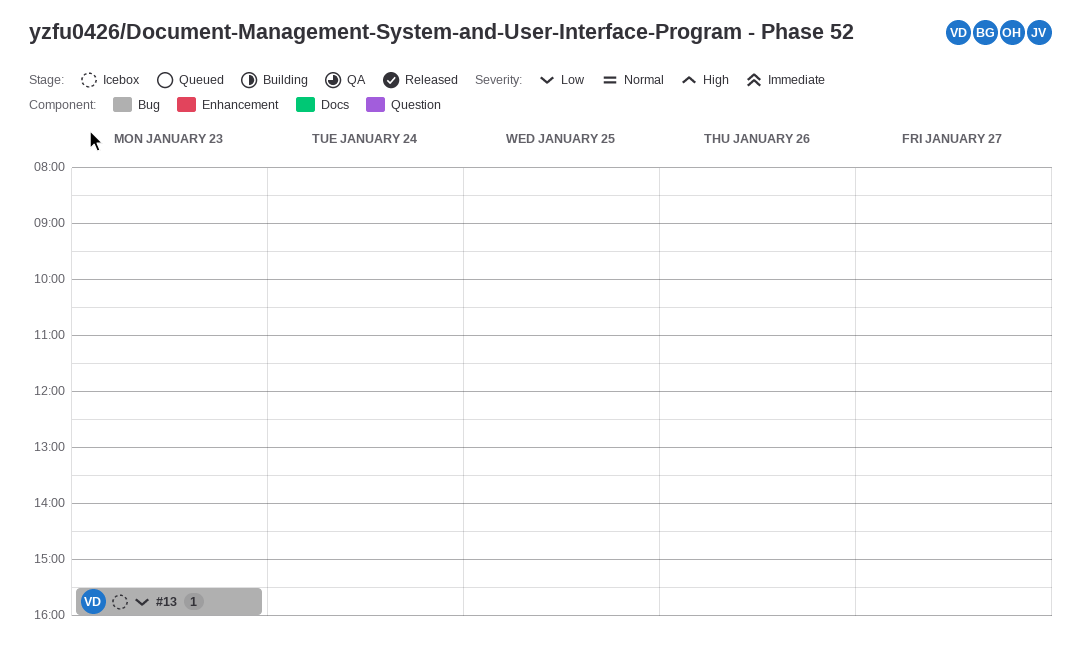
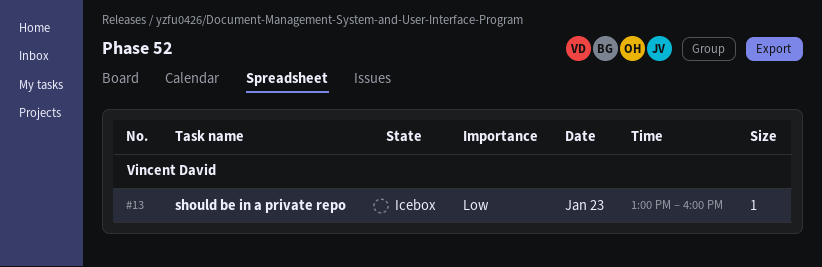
#13, begins: 15:30 -> 13:00

